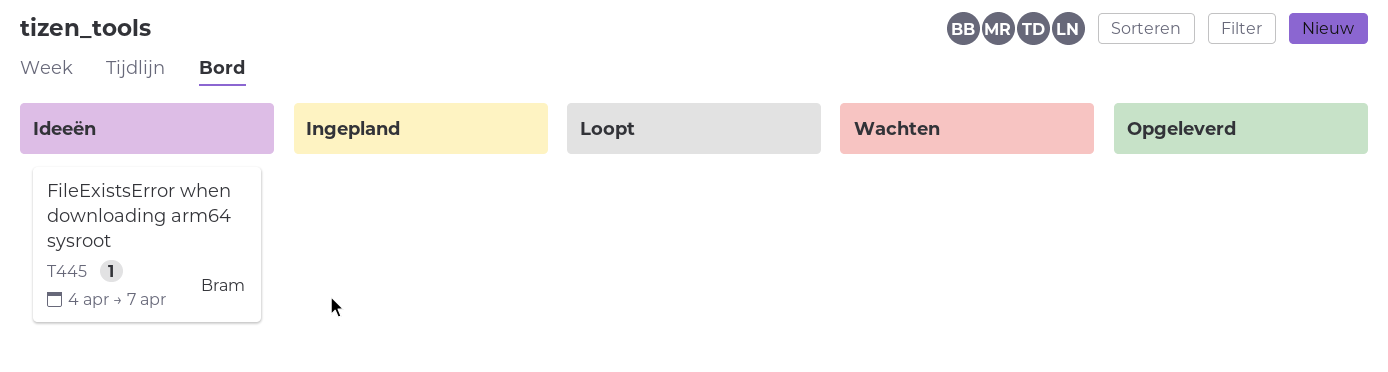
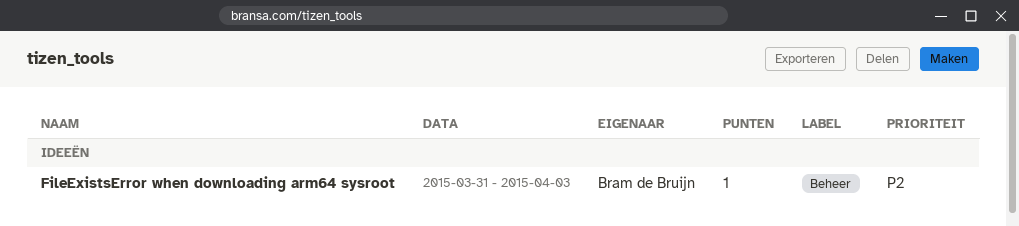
FileExistsError when downloading arm64 sysroot, start: Apr 4 -> Mar 31
FileExistsError when downloading arm64 sysroot, due: Apr 7 -> Apr 3

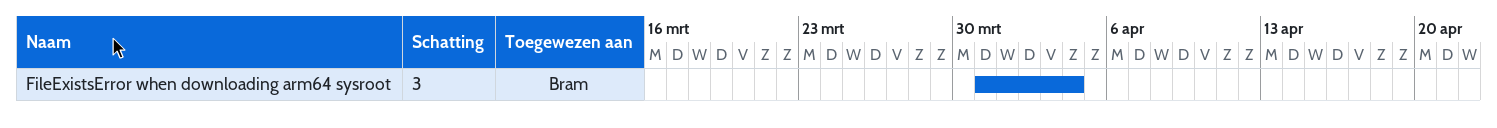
FileExistsError when downloading arm64 sysroot, estimate: 1 -> 3
FileExistsError when downloading arm64 sysroot, due: Apr 3 -> Apr 4

